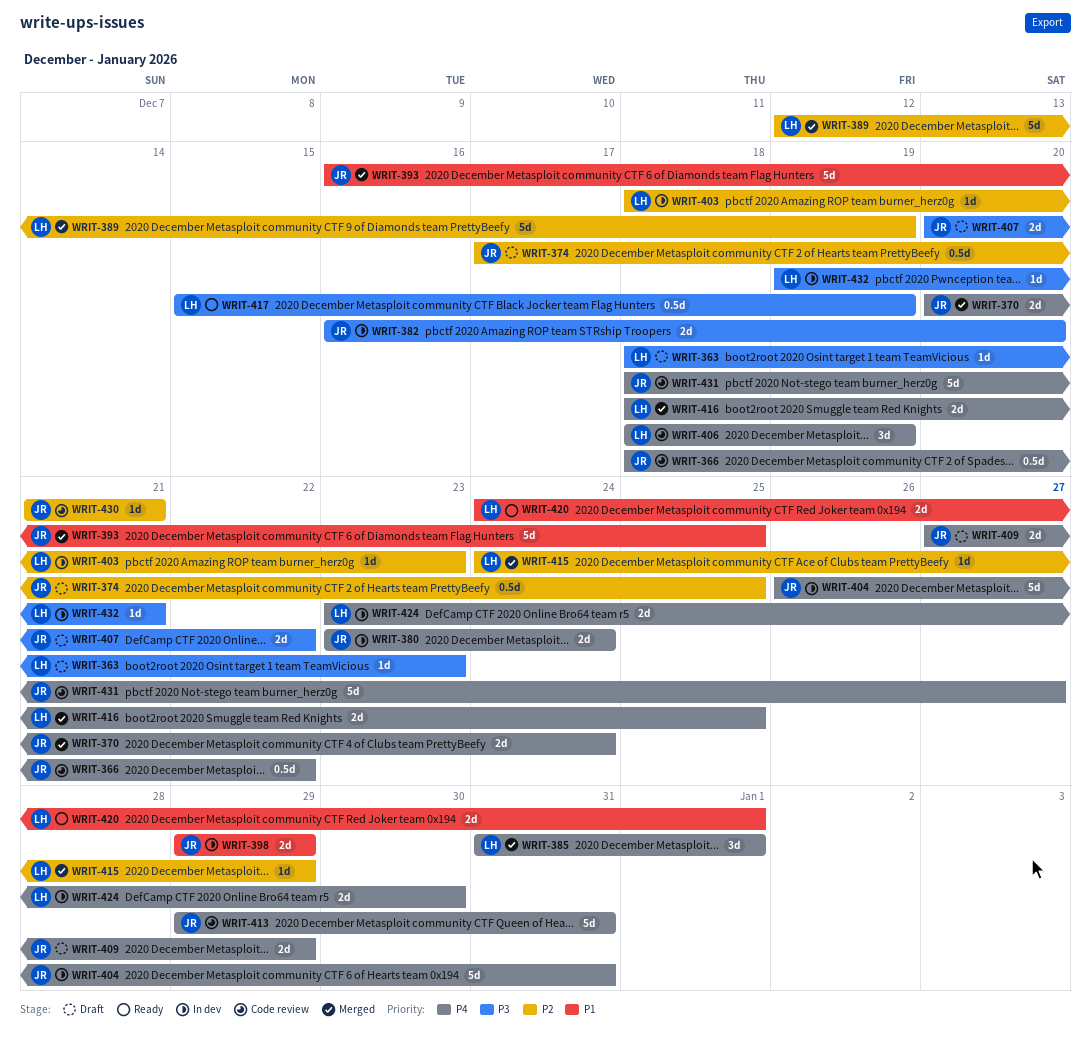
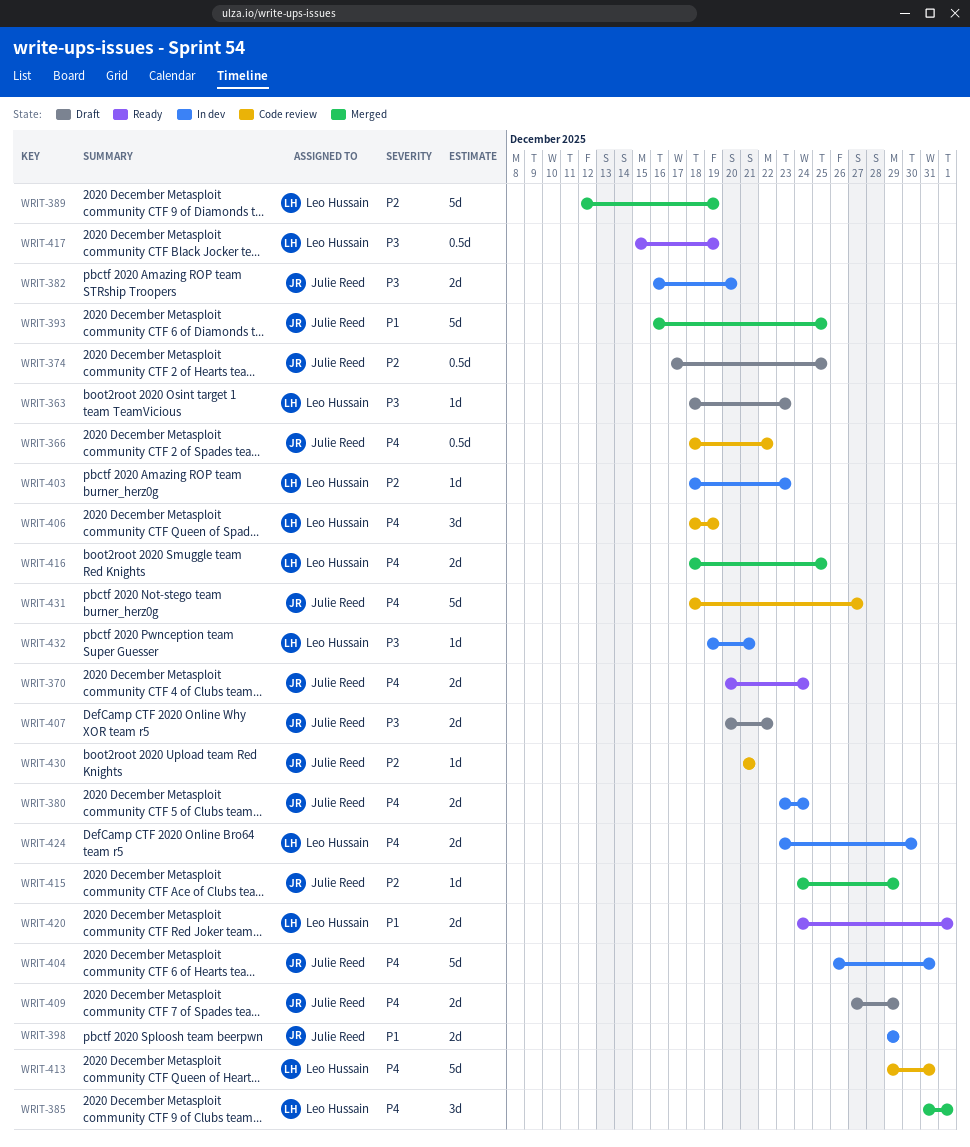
WRIT-370, status: Merged -> Ready
WRIT-413, owner: Julie Reed -> Leo Hussain
WRIT-415, owner: Leo Hussain -> Julie Reed

